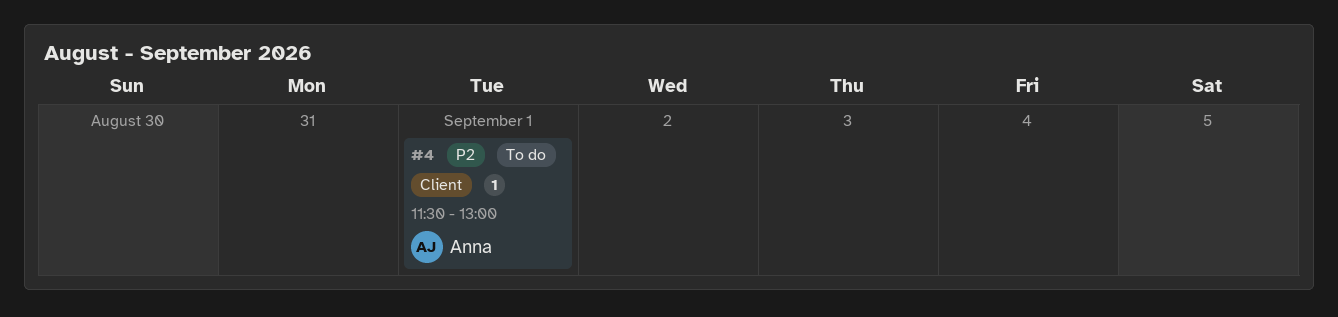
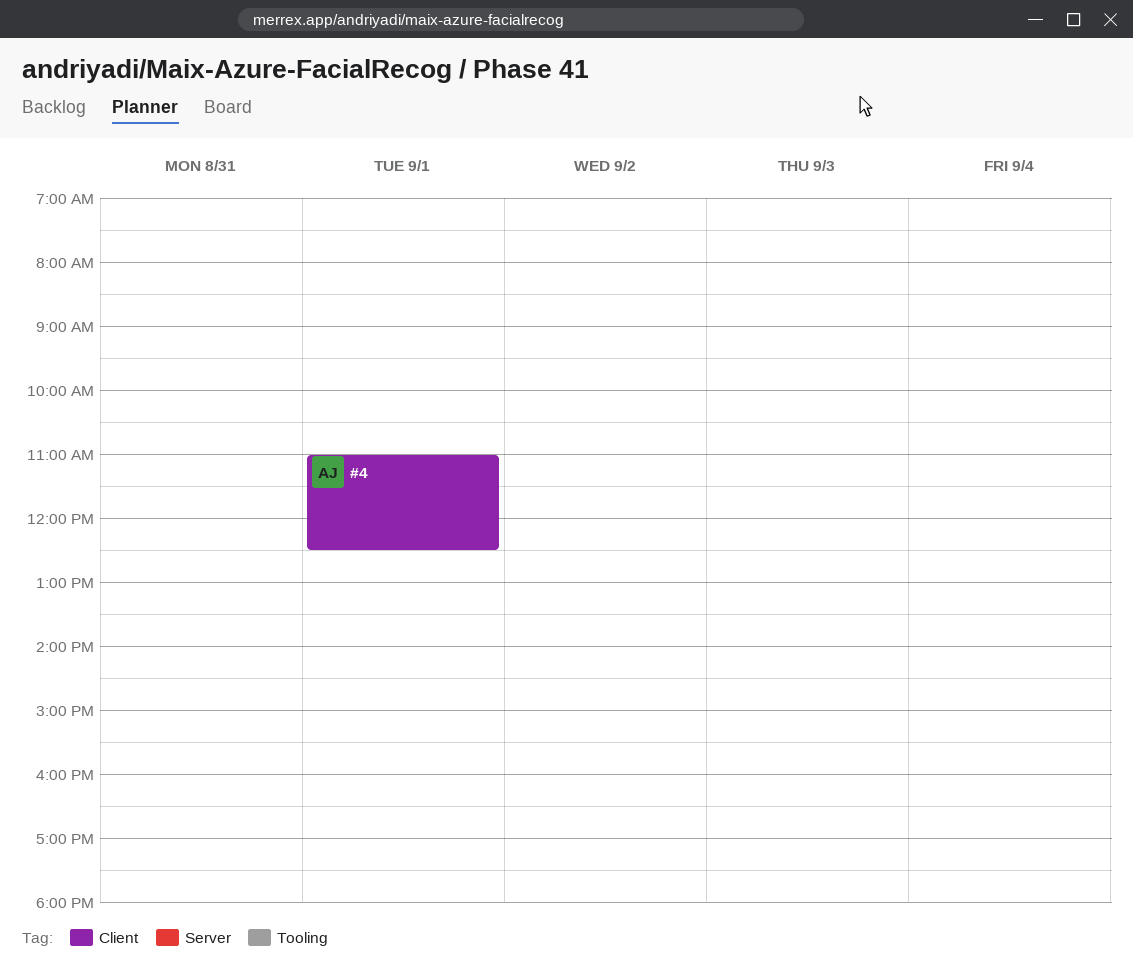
#4, begins: 11:30 -> 11:00
#4, ends: 13:00 -> 12:30

